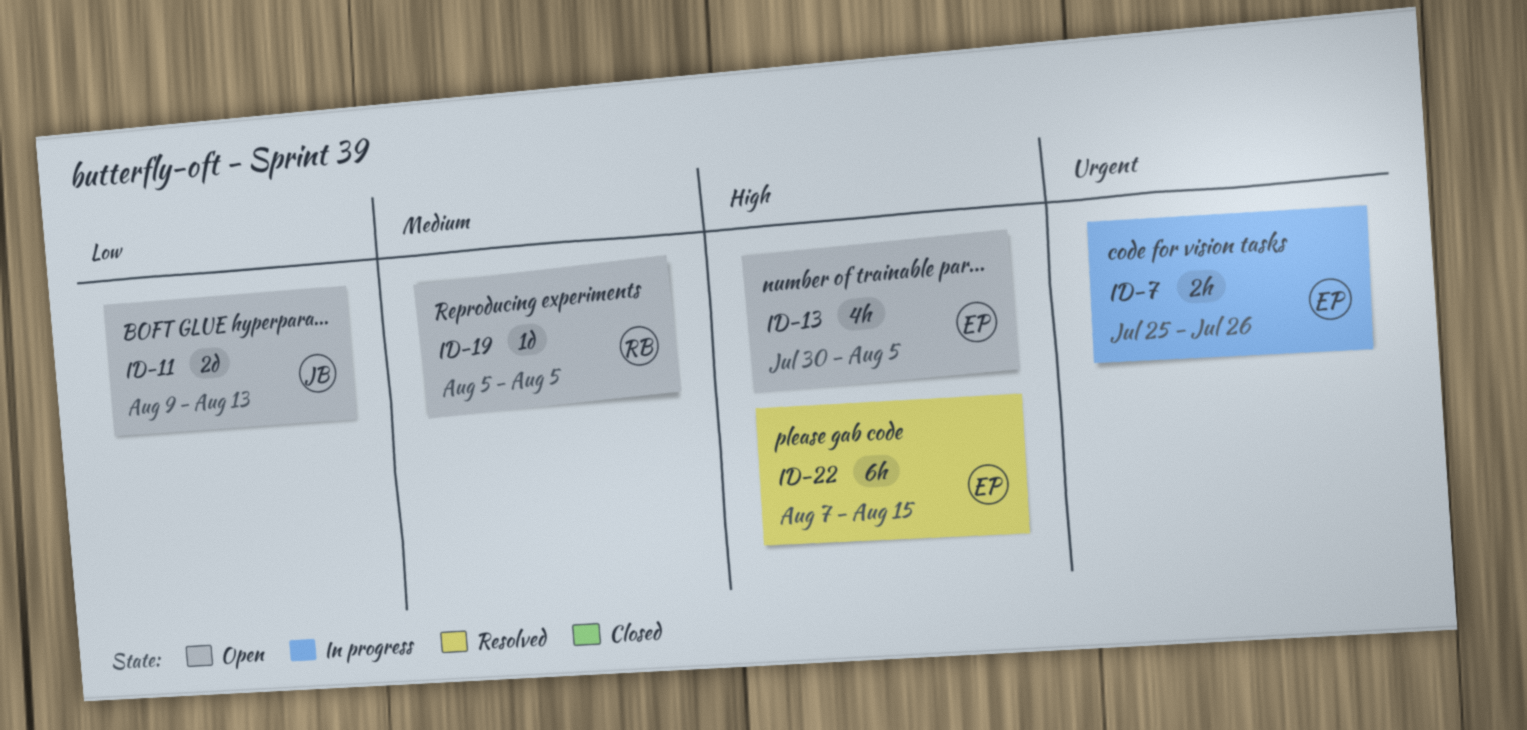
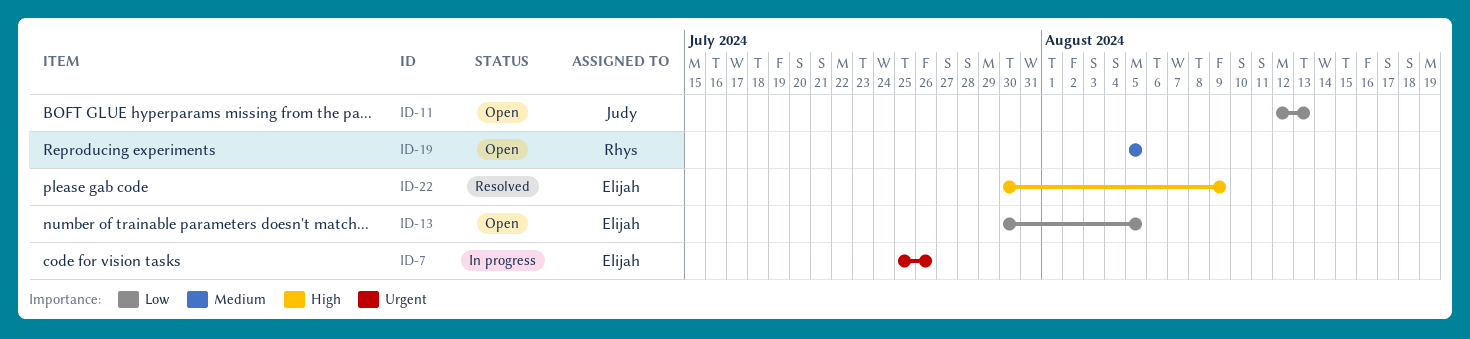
ID-11, start: Aug 9 -> Aug 12
ID-13, priority: High -> Low
ID-22, start: Aug 7 -> Jul 30
ID-22, due: Aug 15 -> Aug 9

